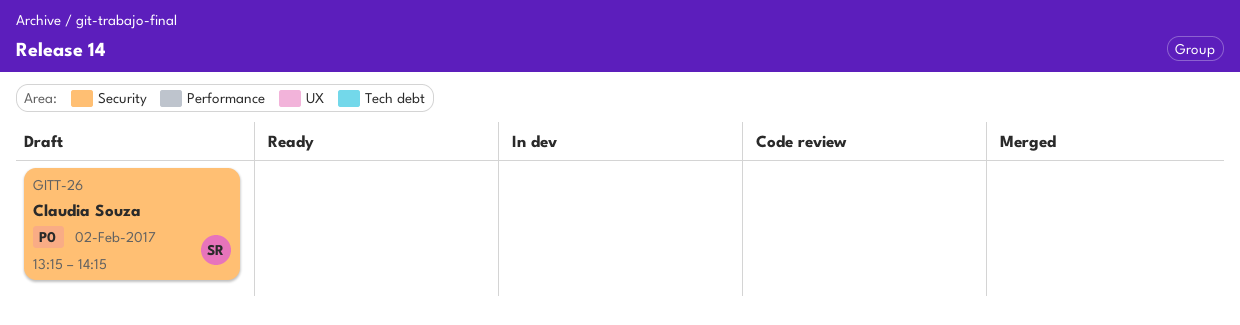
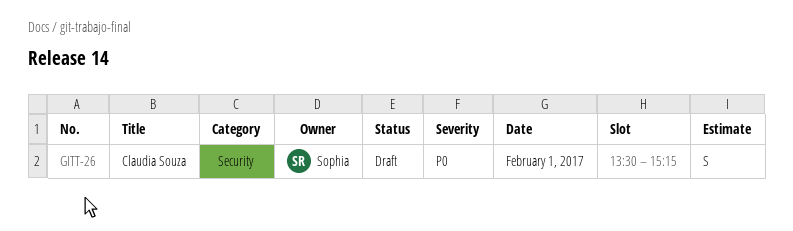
GITT-26, day: Feb 2 -> Feb 1
GITT-26, begins: 13:15 -> 13:30
GITT-26, ends: 14:15 -> 15:15

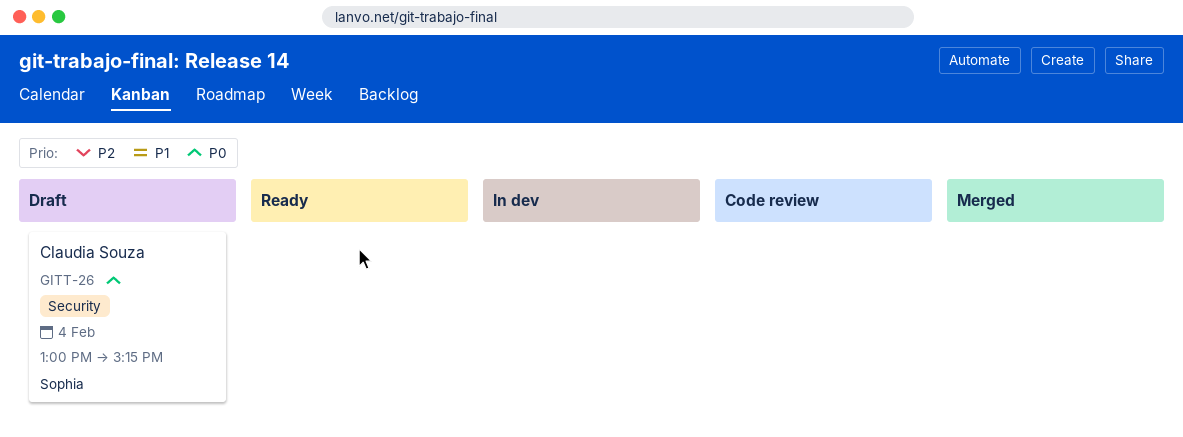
GITT-26, day: Feb 1 -> Feb 4
GITT-26, begins: 13:30 -> 13:00

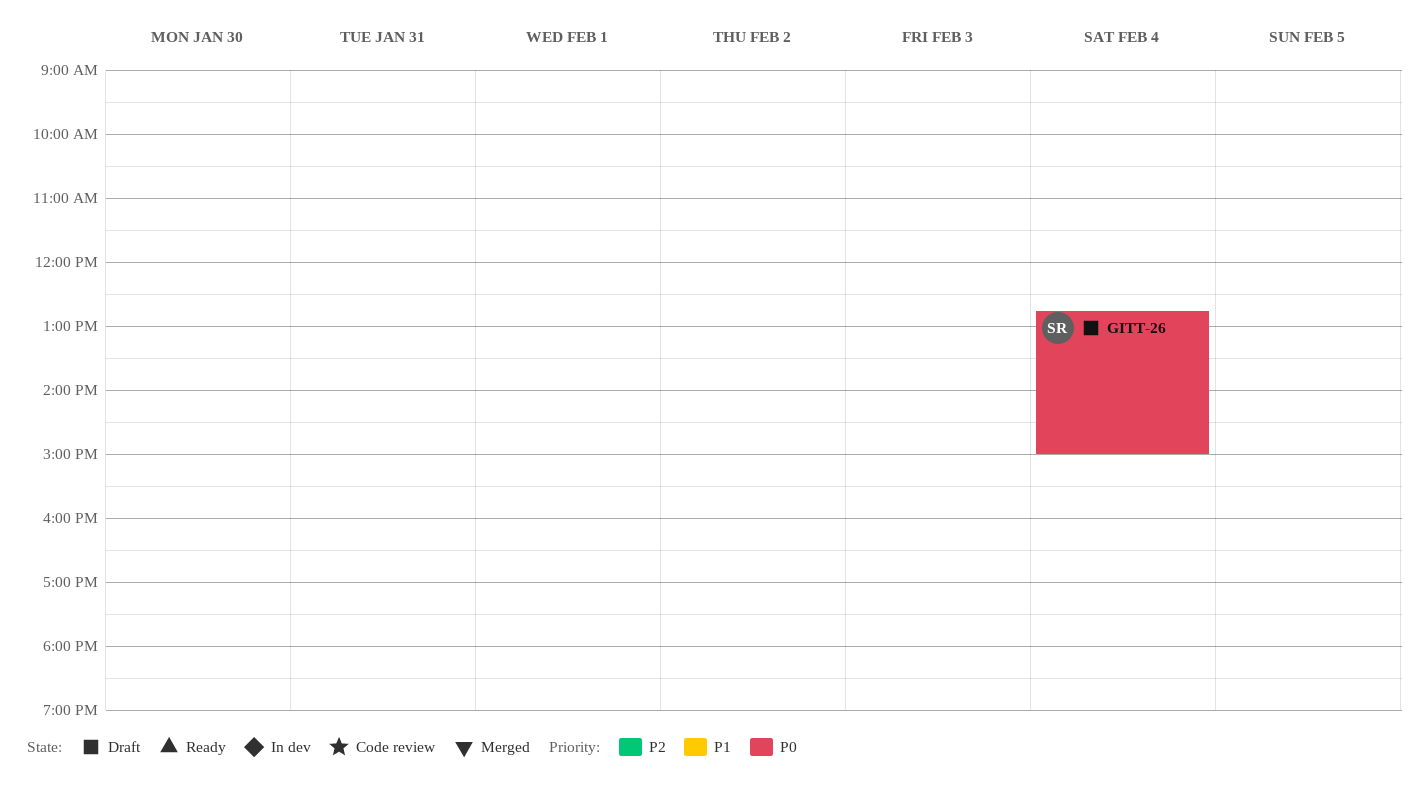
GITT-26, begins: 13:00 -> 12:45
GITT-26, ends: 15:15 -> 15:00

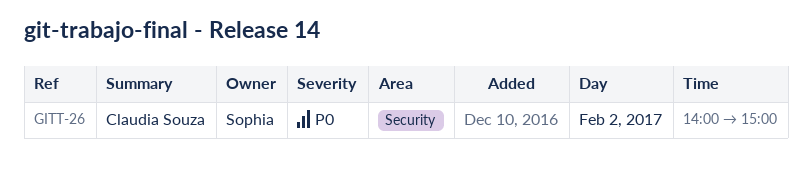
GITT-26, day: Feb 4 -> Feb 2
GITT-26, begins: 12:45 -> 14:00

